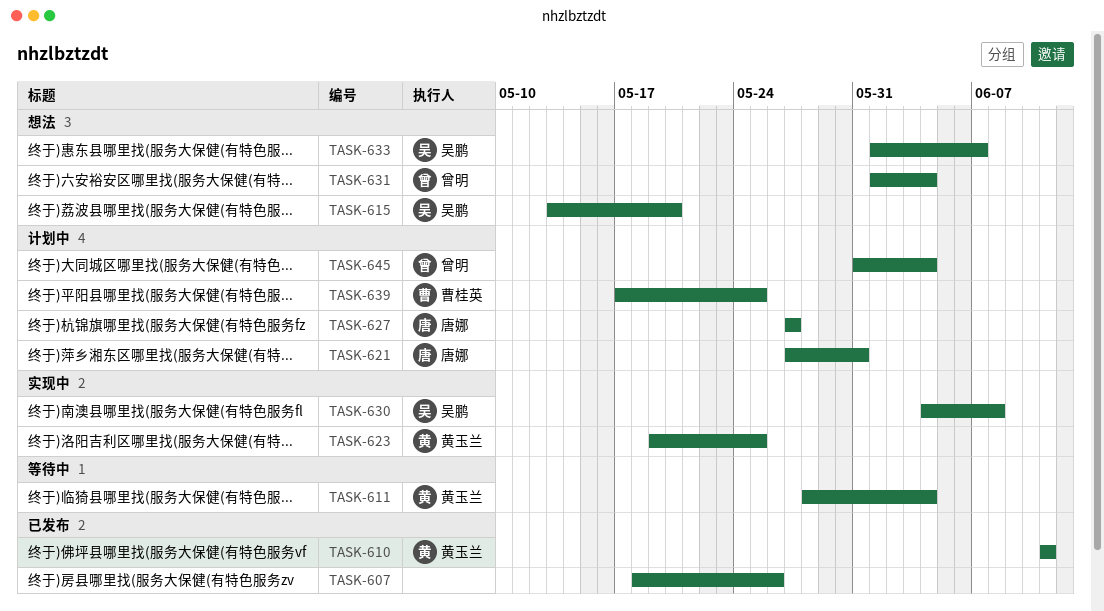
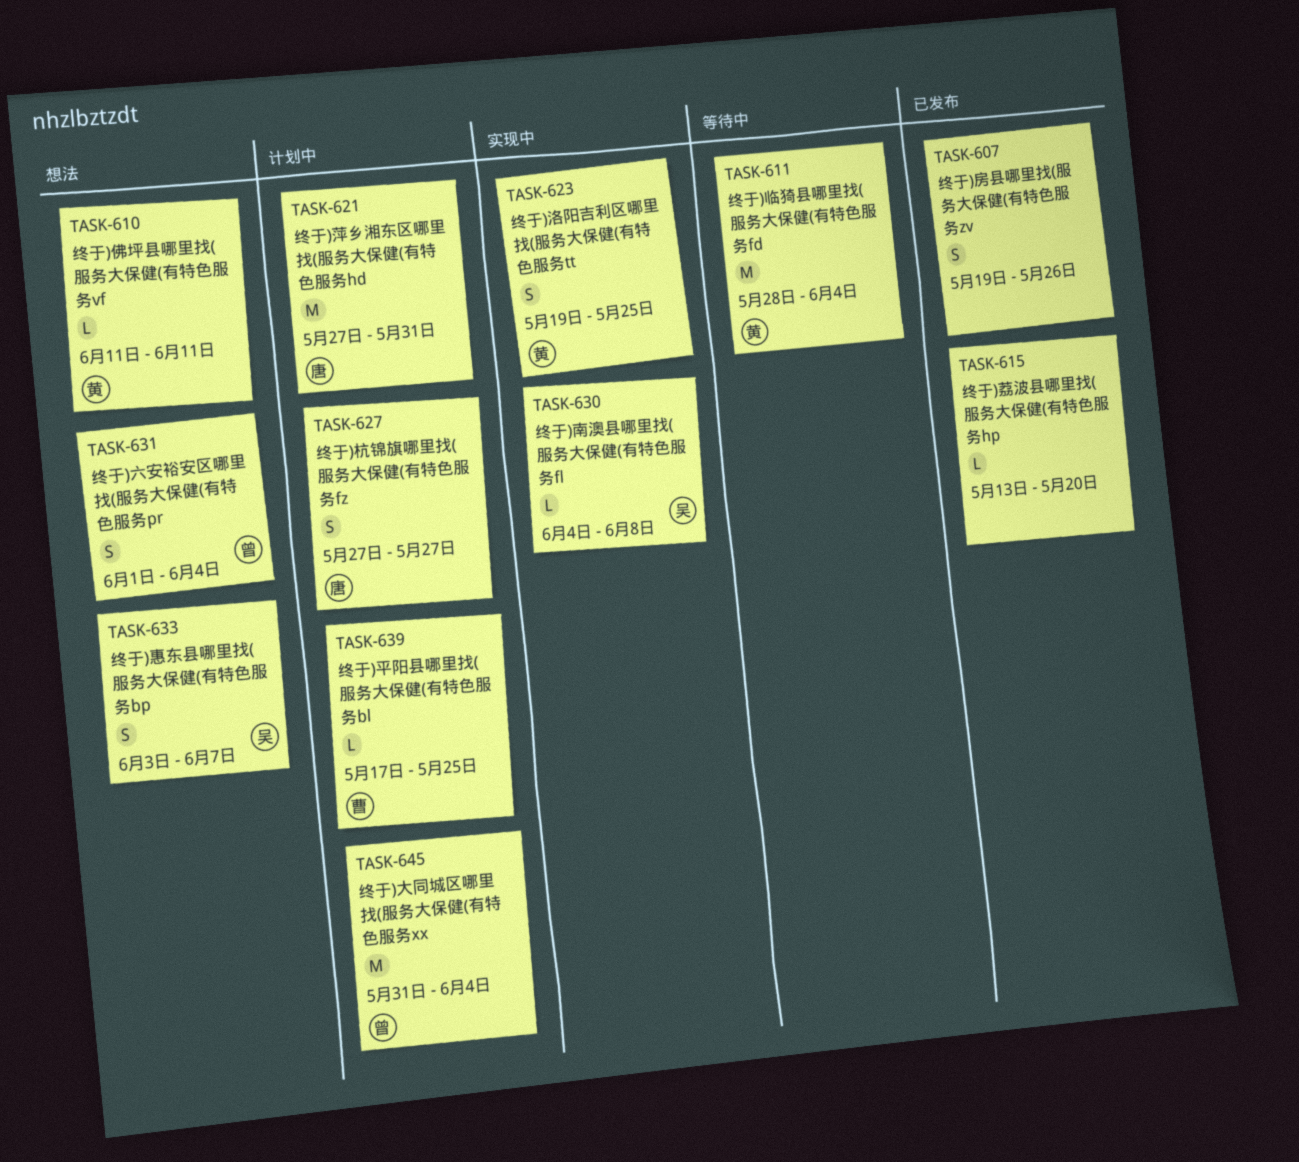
TASK-607, start: May 18 -> May 19
TASK-610, status: 已发布 -> 想法
TASK-615, status: 想法 -> 已发布
TASK-615, owner: 吴鹏 -> none
TASK-633, start: Jun 1 -> Jun 3

